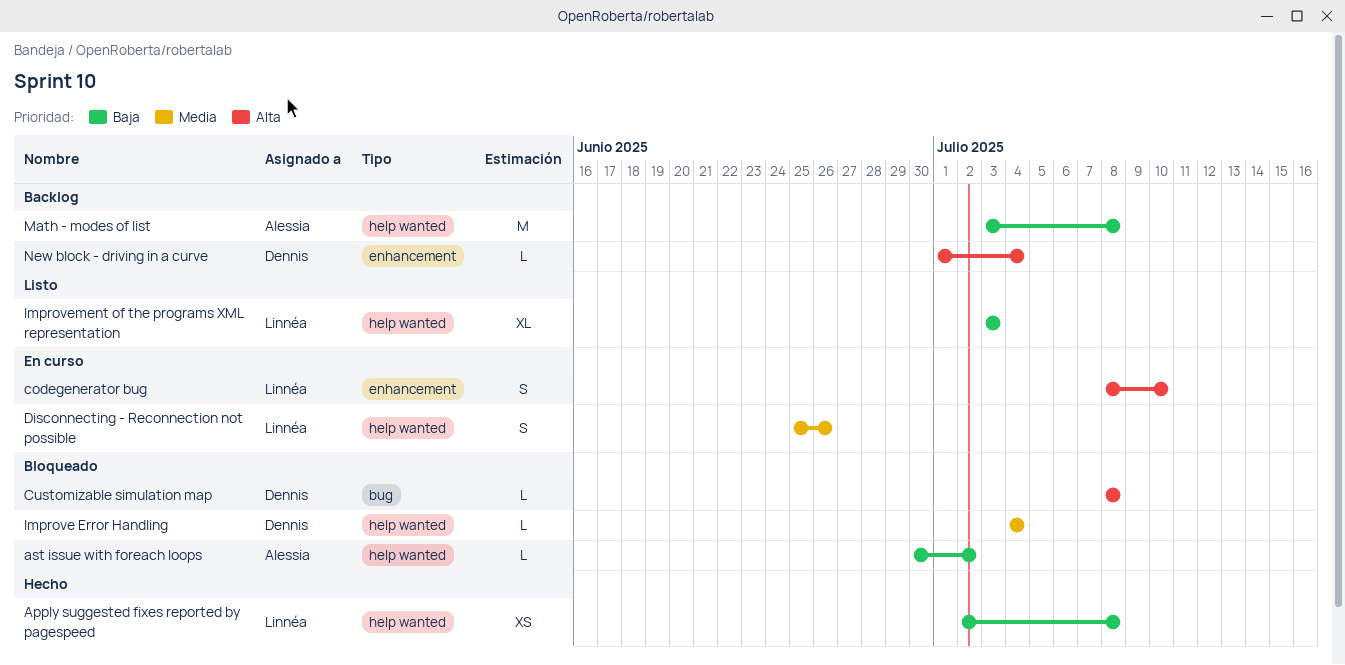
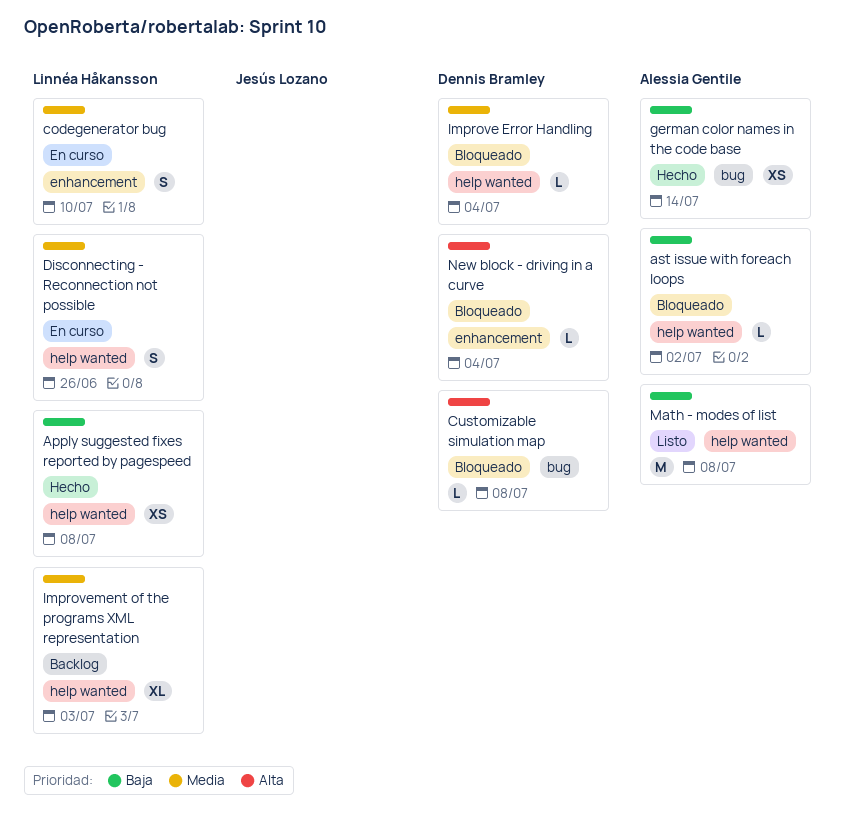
codegenerator bug, priority: Alta -> Media
german color names in the code base: none -> present
Improvement of the programs XML representation, status: Listo -> Backlog
Improvement of the programs XML representation, priority: Baja -> Media
Math - modes of list, status: Backlog -> Listo
New block - driving in a curve, status: Backlog -> Bloqueado

